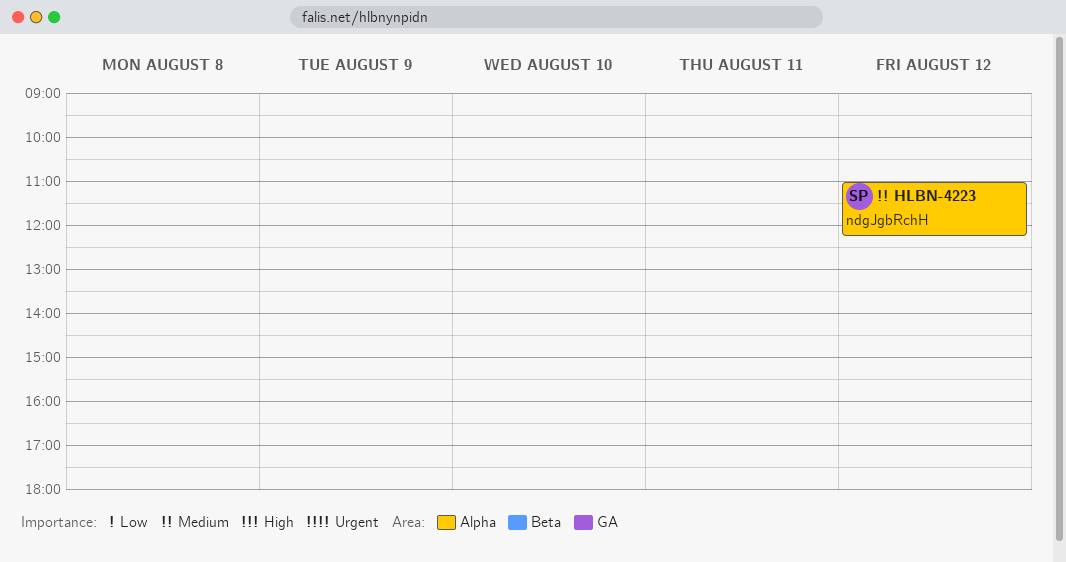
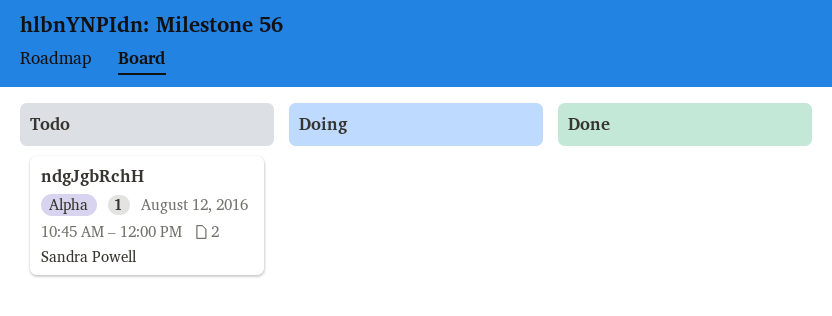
ndgJgbRchH, begins: 11:00 -> 10:45
ndgJgbRchH, ends: 12:15 -> 12:00

